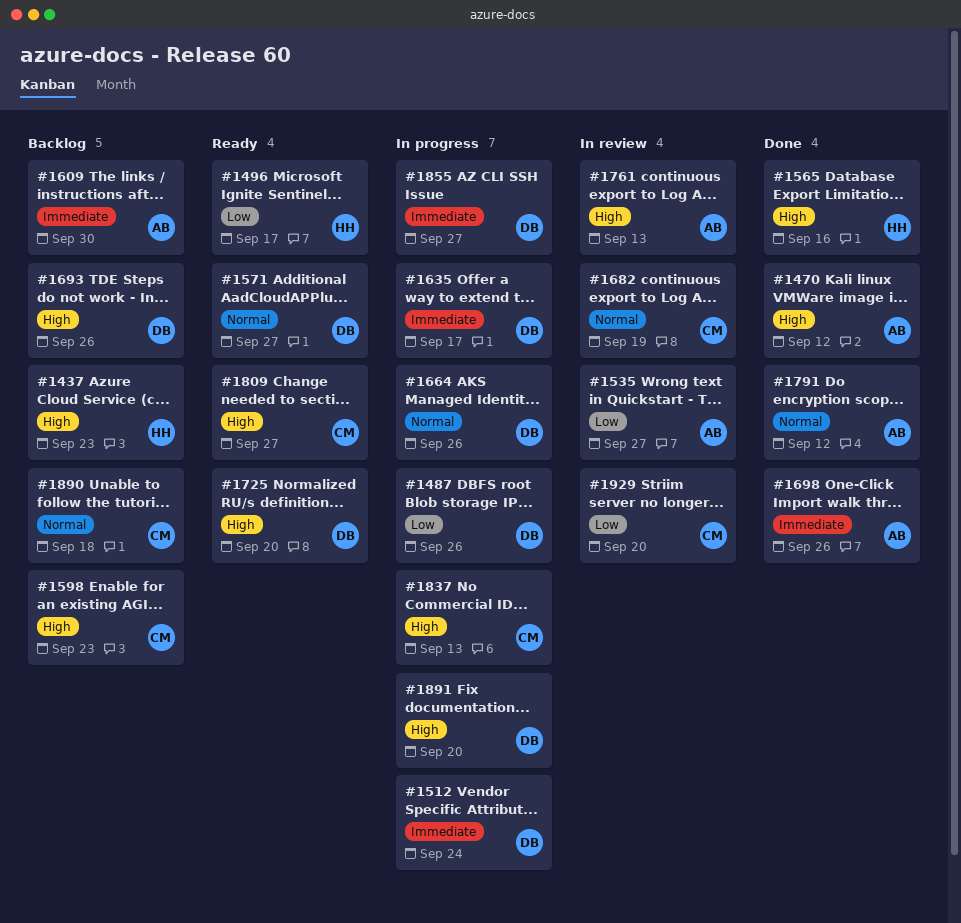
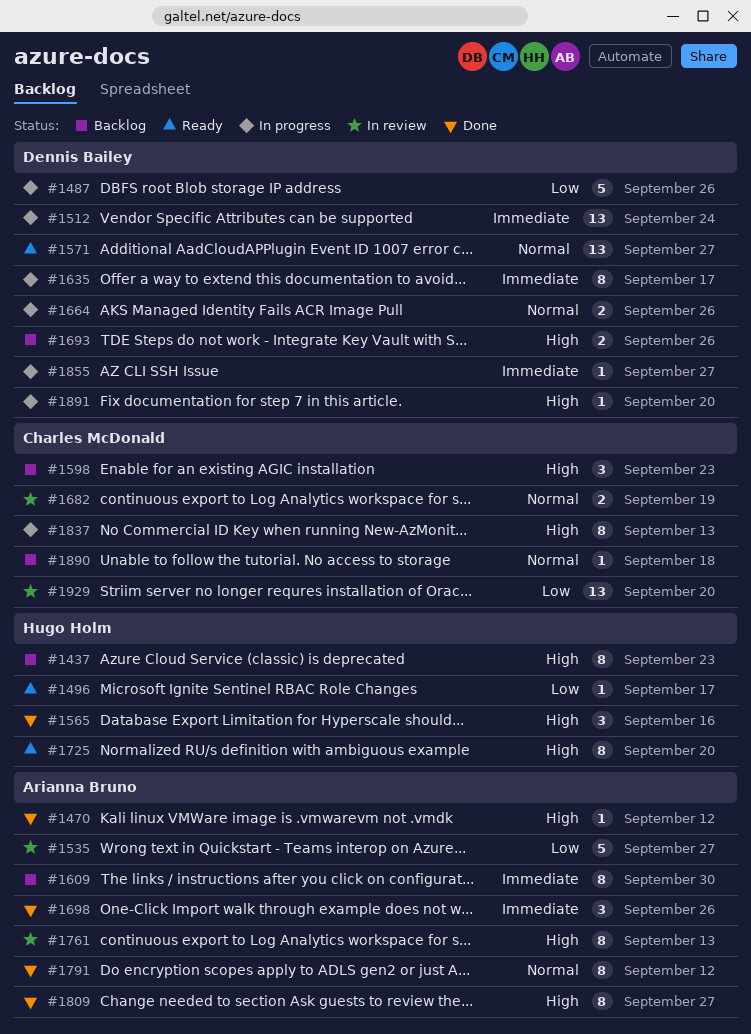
#1725, owner: Dennis Bailey -> Hugo Holm
#1809, status: Ready -> Done
#1809, owner: Charles McDonald -> Arianna Bruno

